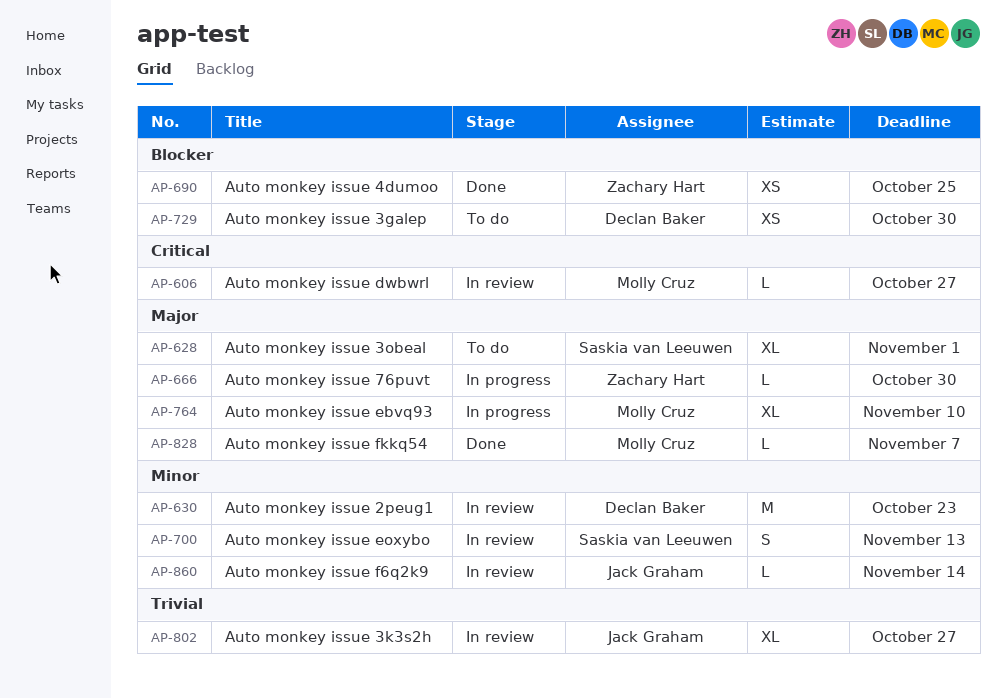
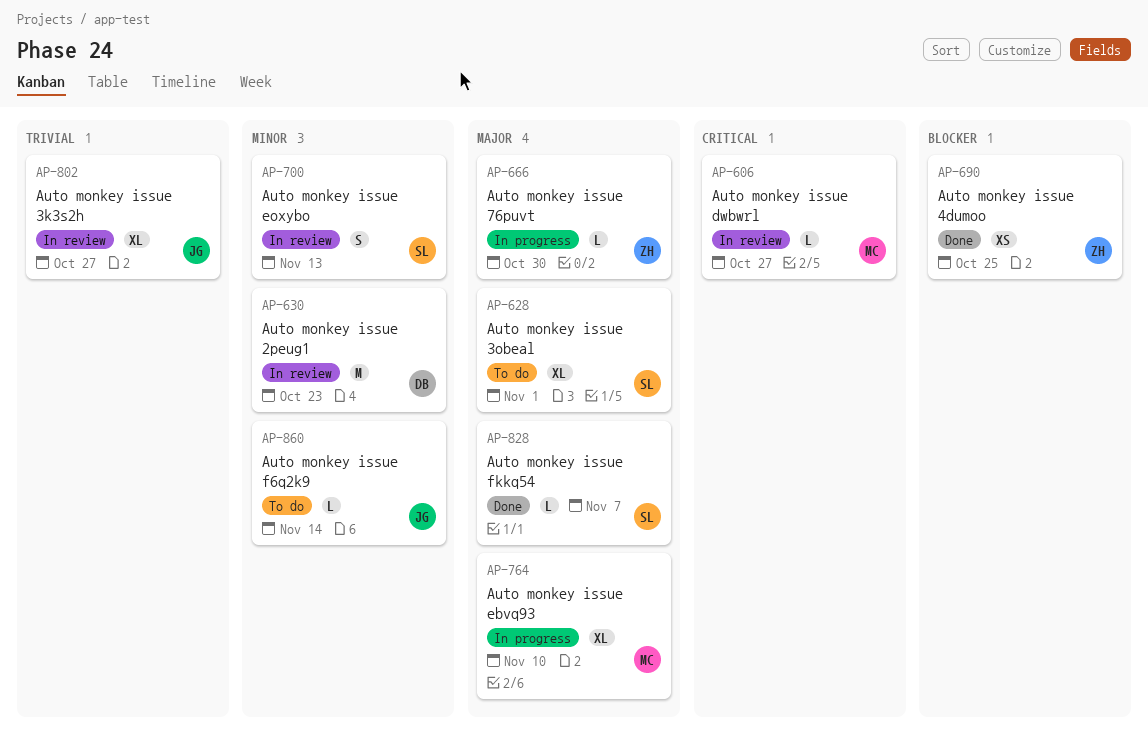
AP-729: present -> none
AP-828, owner: Molly Cruz -> Saskia van Leeuwen
AP-860, status: In review -> To do

